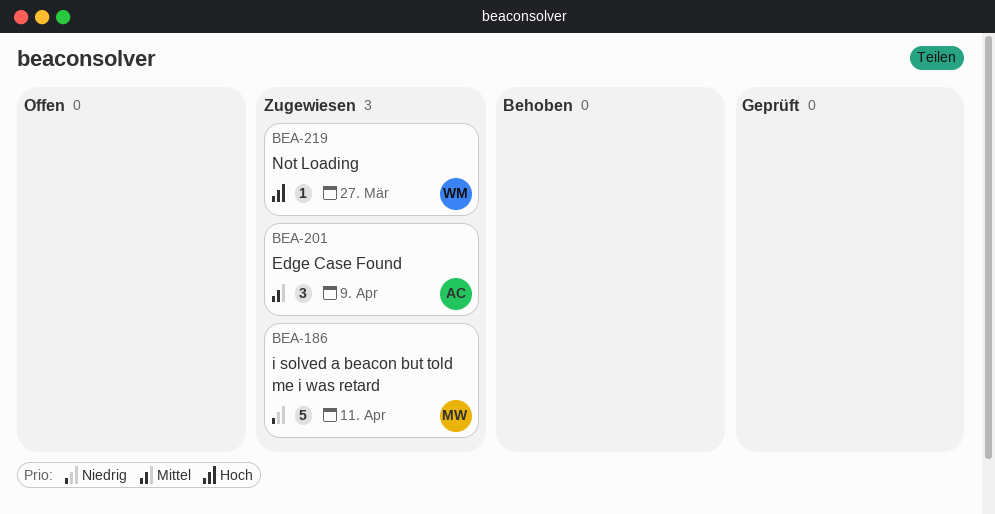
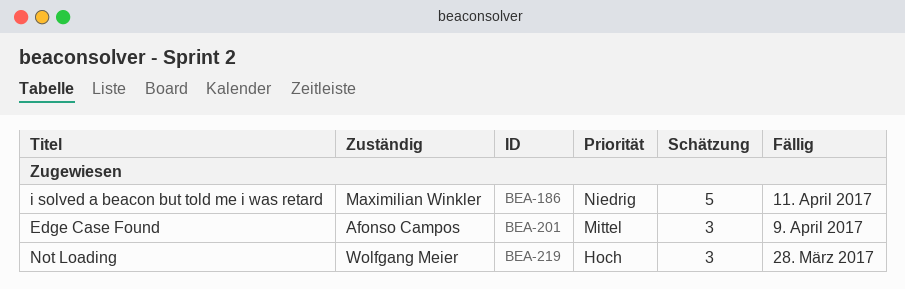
BEA-219, estimate: 1 -> 3
BEA-219, due: Mar 27 -> Mar 28

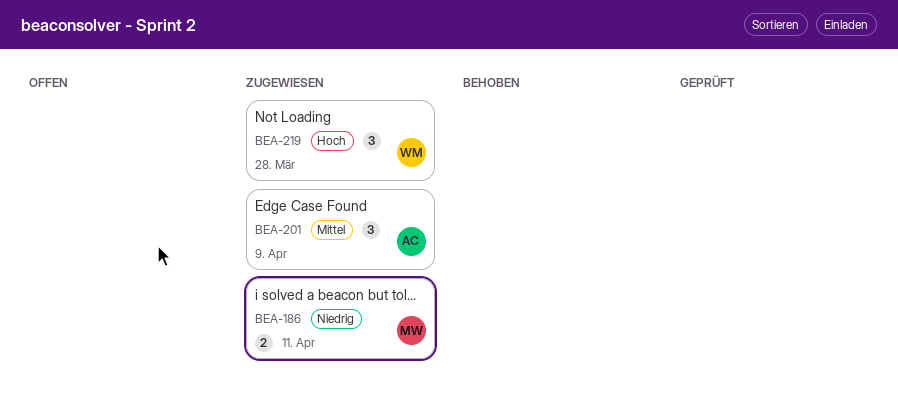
BEA-186, estimate: 5 -> 2

